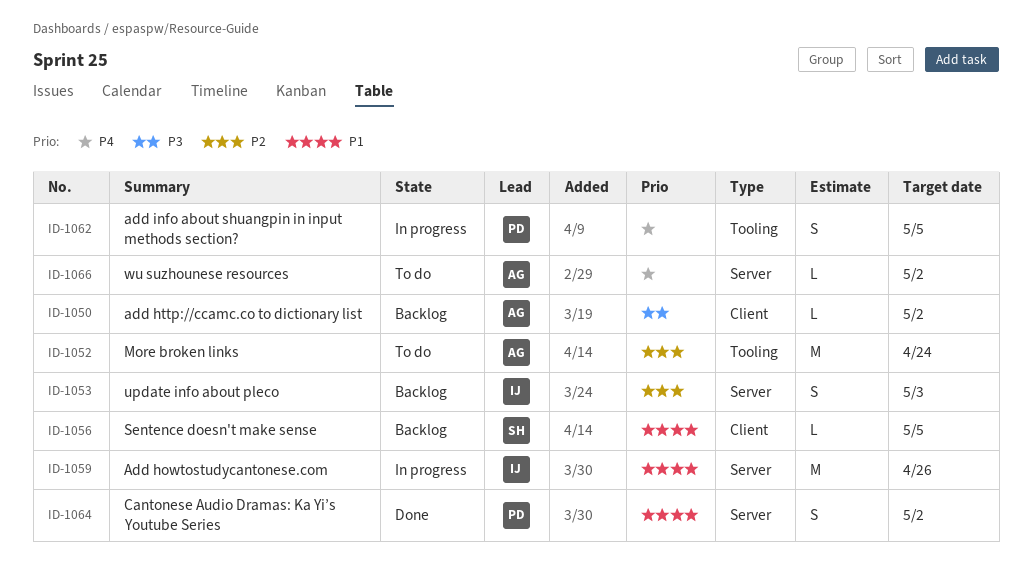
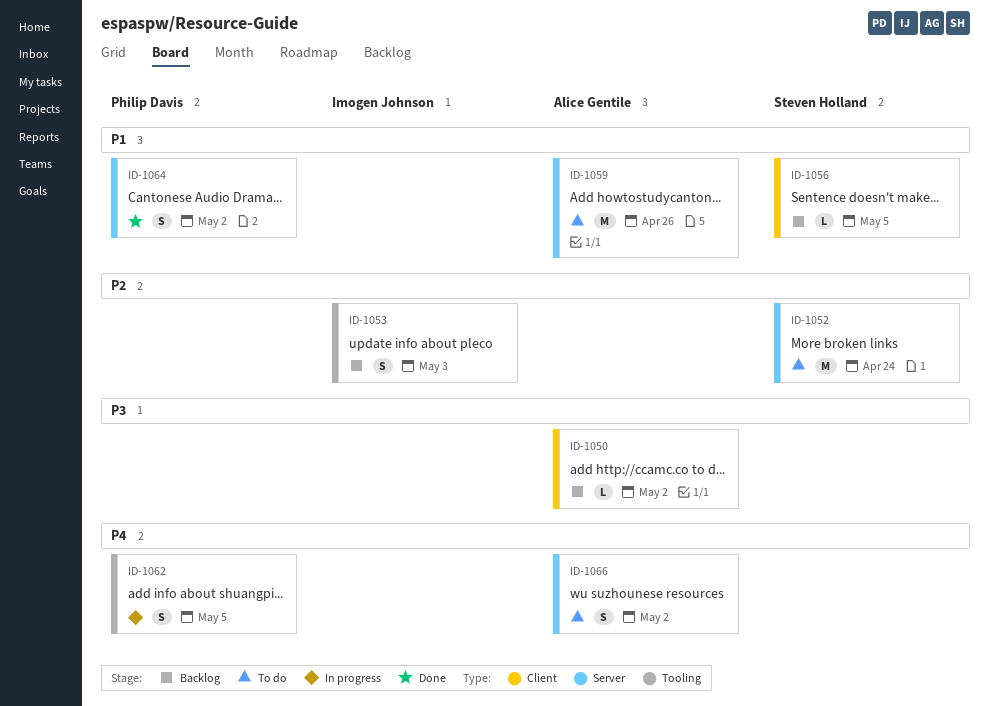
ID-1052, owner: Alice Gentile -> Steven Holland
ID-1052, label: Tooling -> Server
ID-1053, label: Server -> Tooling
ID-1059, status: In progress -> To do
ID-1059, owner: Imogen Johnson -> Alice Gentile
ID-1066, estimate: L -> S

